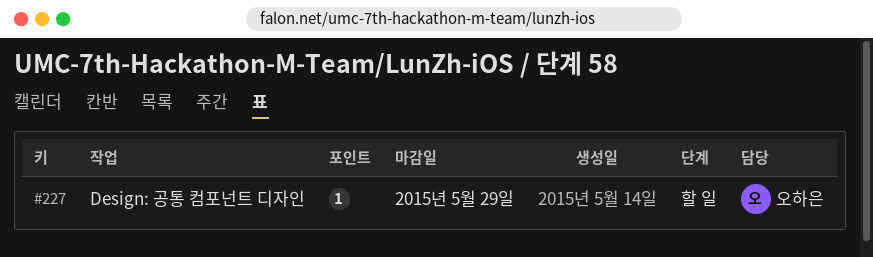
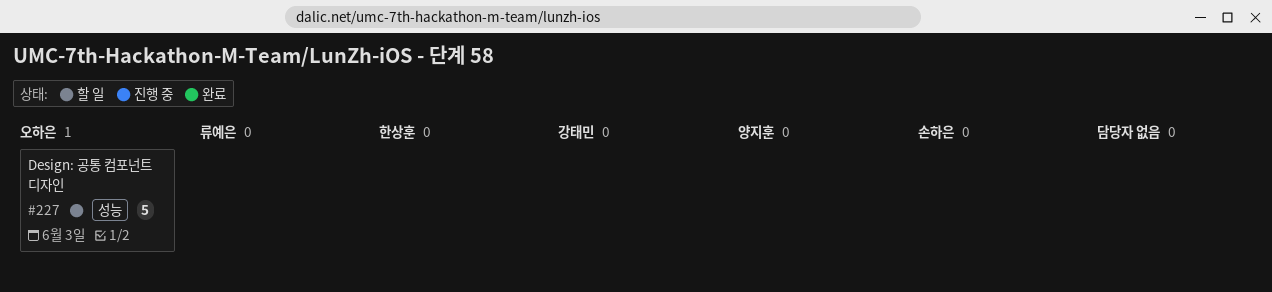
#227, estimate: 1 -> 5
#227, due: May 29 -> Jun 3

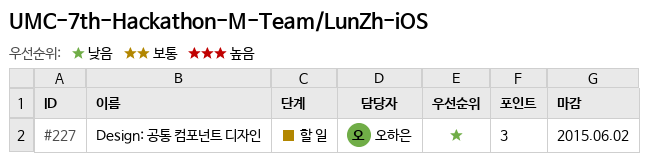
#227, estimate: 5 -> 3
#227, due: Jun 3 -> Jun 2

